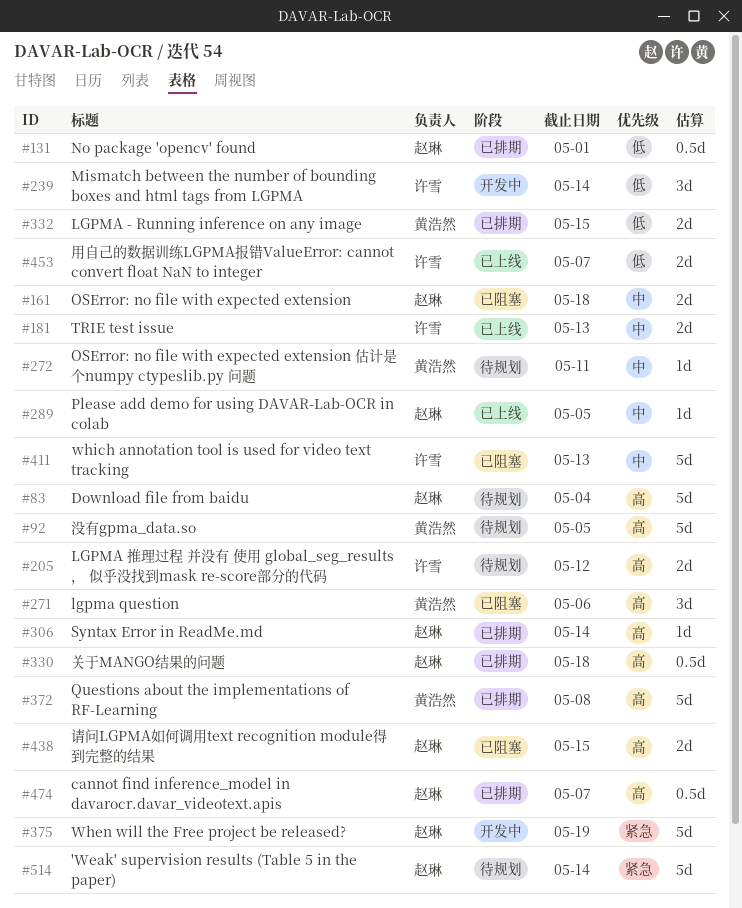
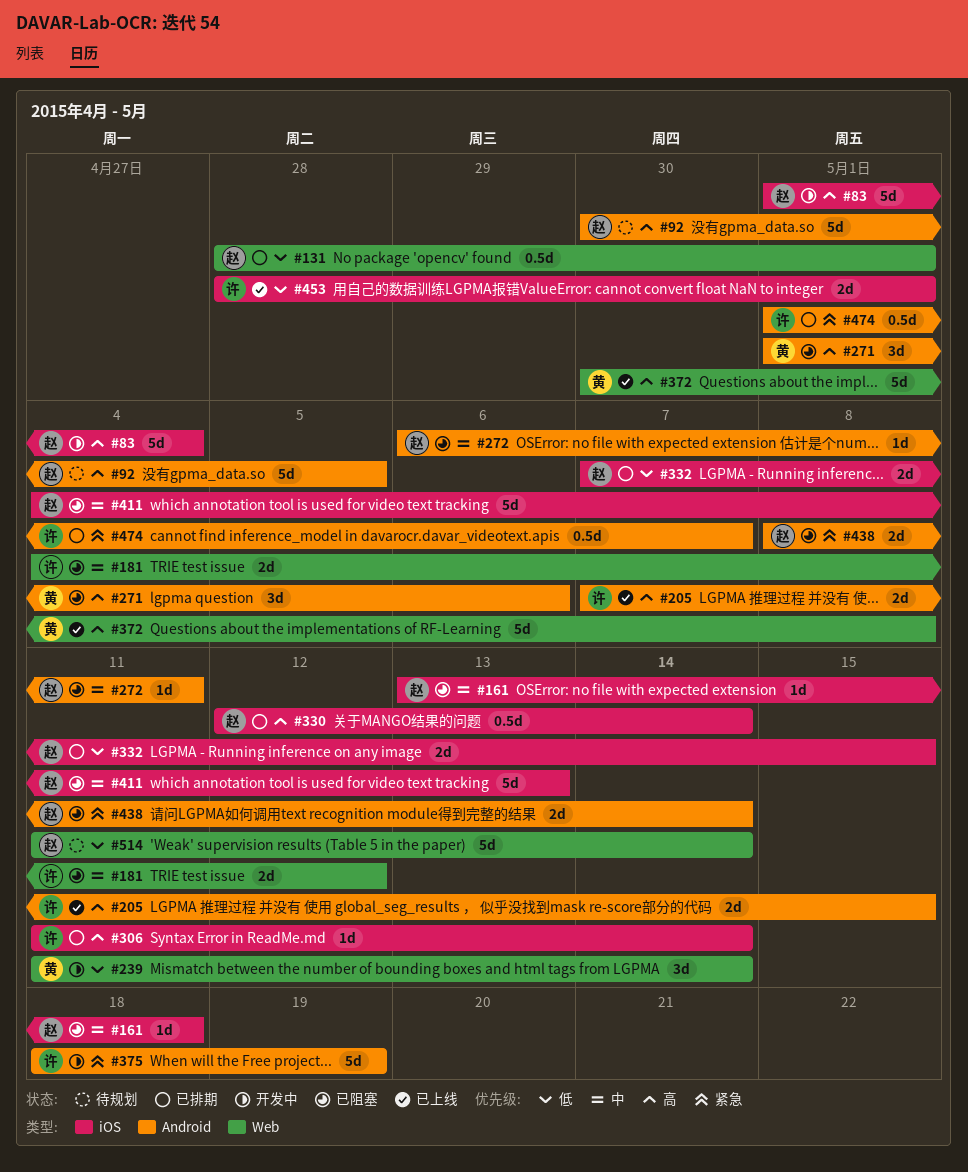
#83, status: 待规划 -> 开发中
#92, owner: 黄浩然 -> 赵琳
#161, estimate: 2d -> 1d
#181, status: 已上线 -> 已阻塞
#181, due: May 13 -> May 12
#205, status: 待规划 -> 已上线
#205, due: May 12 -> May 15
#239, owner: 许雪 -> 黄浩然
#272, status: 待规划 -> 已阻塞
#272, owner: 黄浩然 -> 赵琳
#289: present -> none
#306, owner: 赵琳 -> 许雪
#330, due: May 18 -> May 14
#332, owner: 黄浩然 -> 赵琳
#372, status: 已排期 -> 已上线
#375, owner: 赵琳 -> 许雪
#411, owner: 许雪 -> 赵琳
#438, priority: 高 -> 紧急
#438, due: May 15 -> May 14
#453, due: May 7 -> May 1
#474, owner: 赵琳 -> 许雪
#474, priority: 高 -> 紧急
#514, priority: 紧急 -> 低

